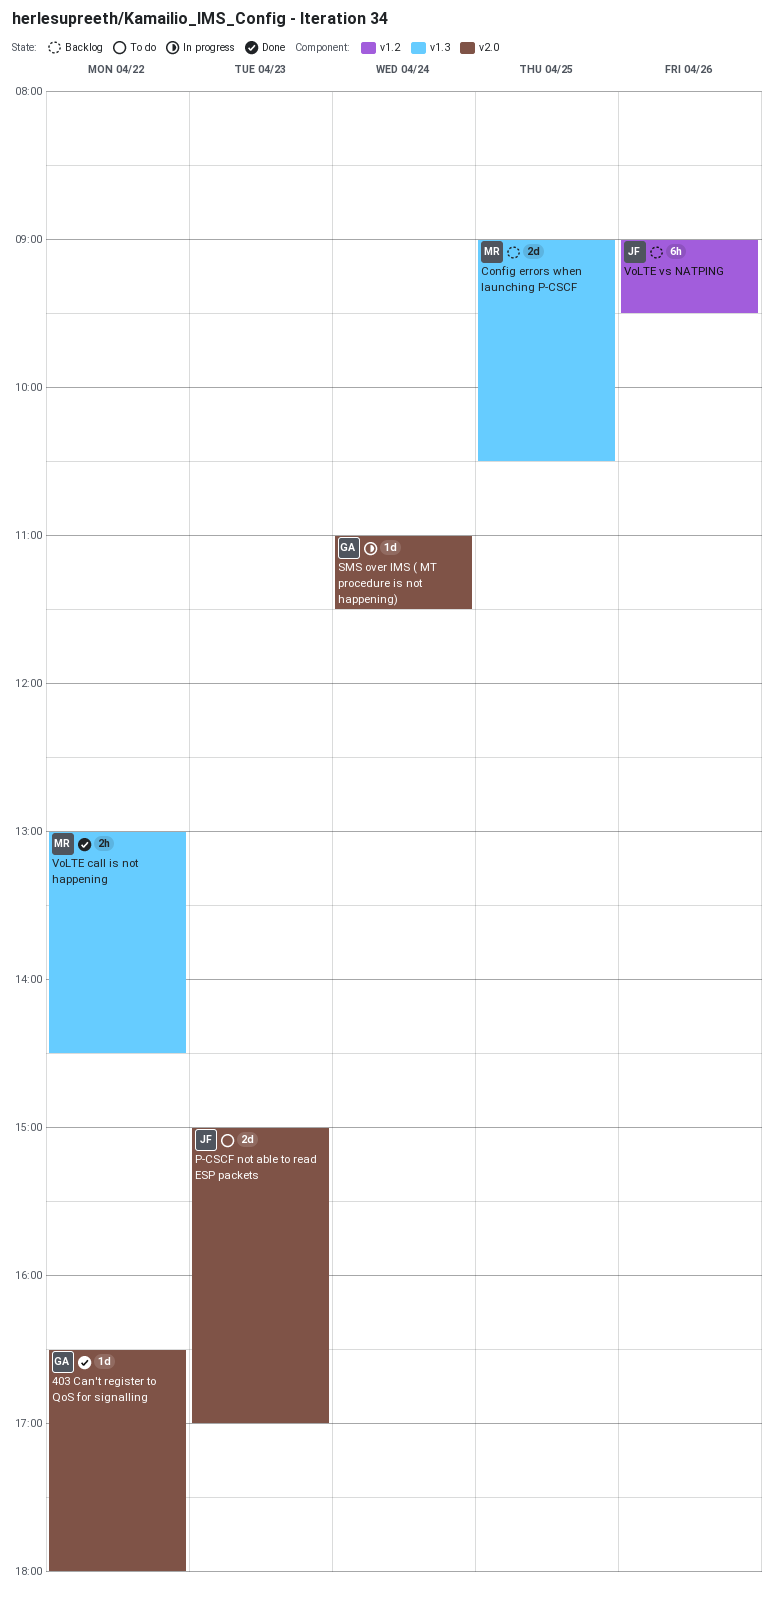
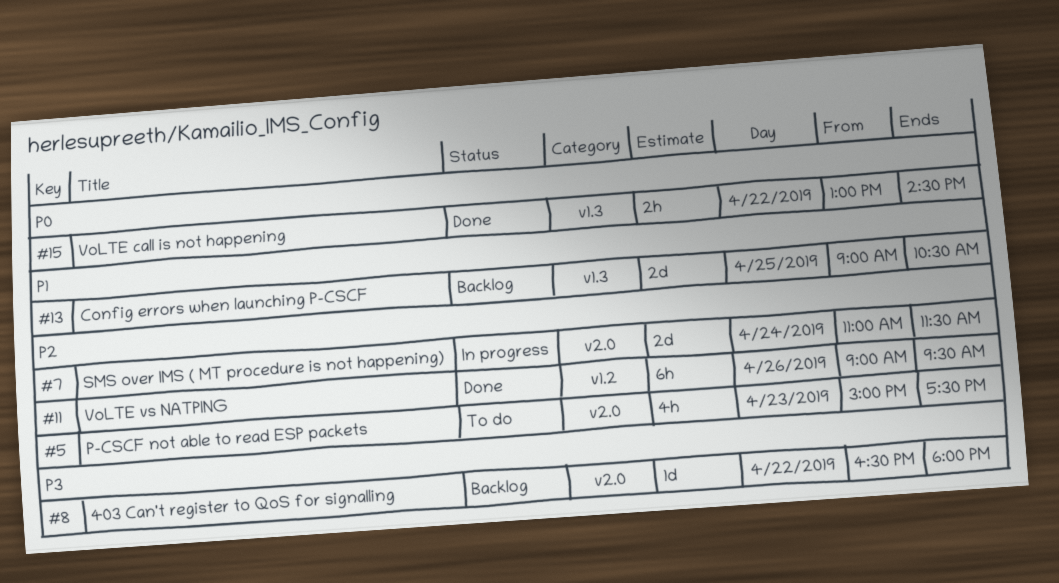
403 Can't register to QoS for signalling, status: Done -> Backlog
P-CSCF not able to read ESP packets, estimate: 2d -> 4h
P-CSCF not able to read ESP packets, ends: 17:00 -> 17:30
SMS over IMS ( MT procedure is not happening), estimate: 1d -> 2d
VoLTE vs NATPING, status: Backlog -> Done

